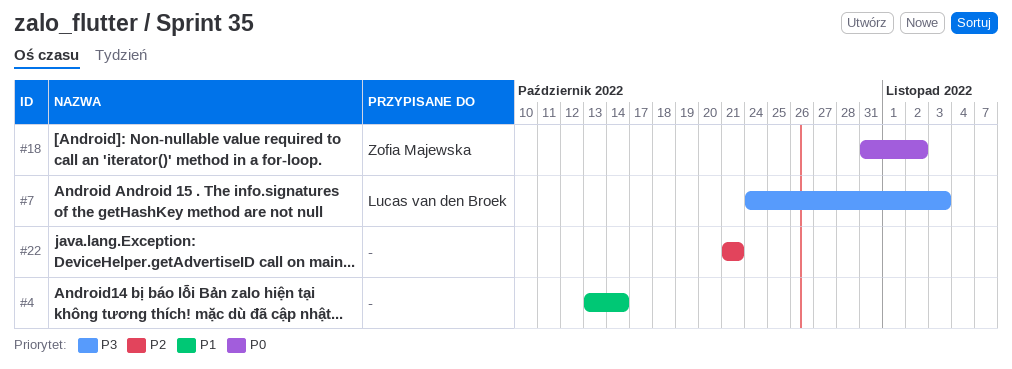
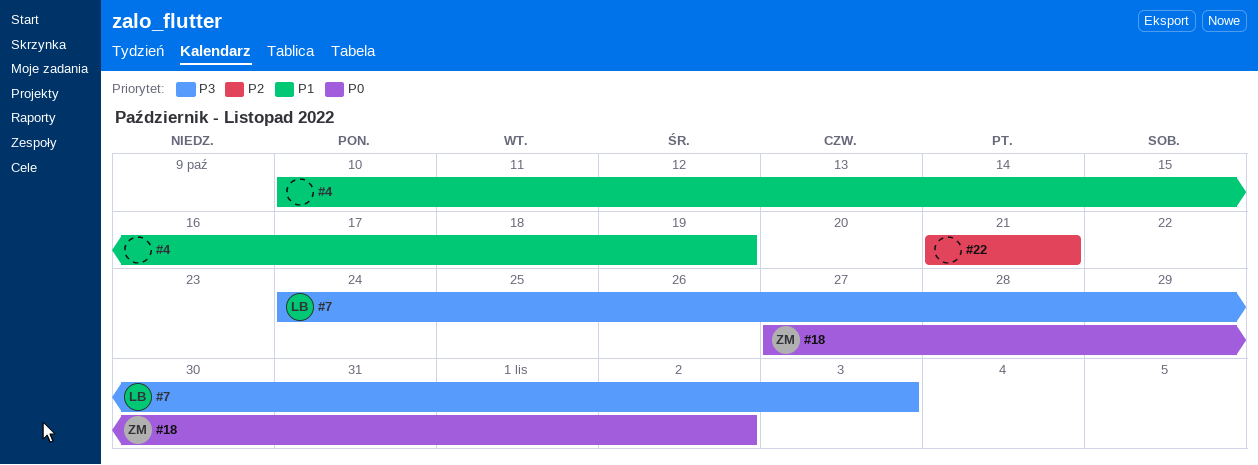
#4, start: Oct 13 -> Oct 10
#4, due: Oct 14 -> Oct 19
#18, start: Oct 31 -> Oct 27

